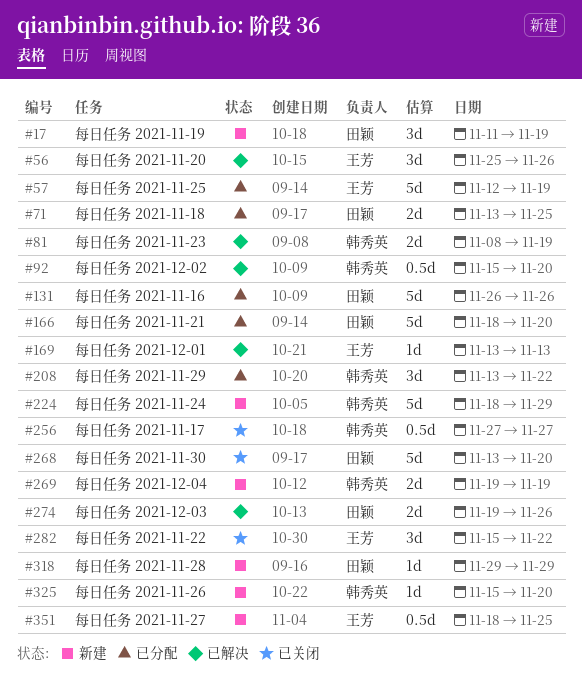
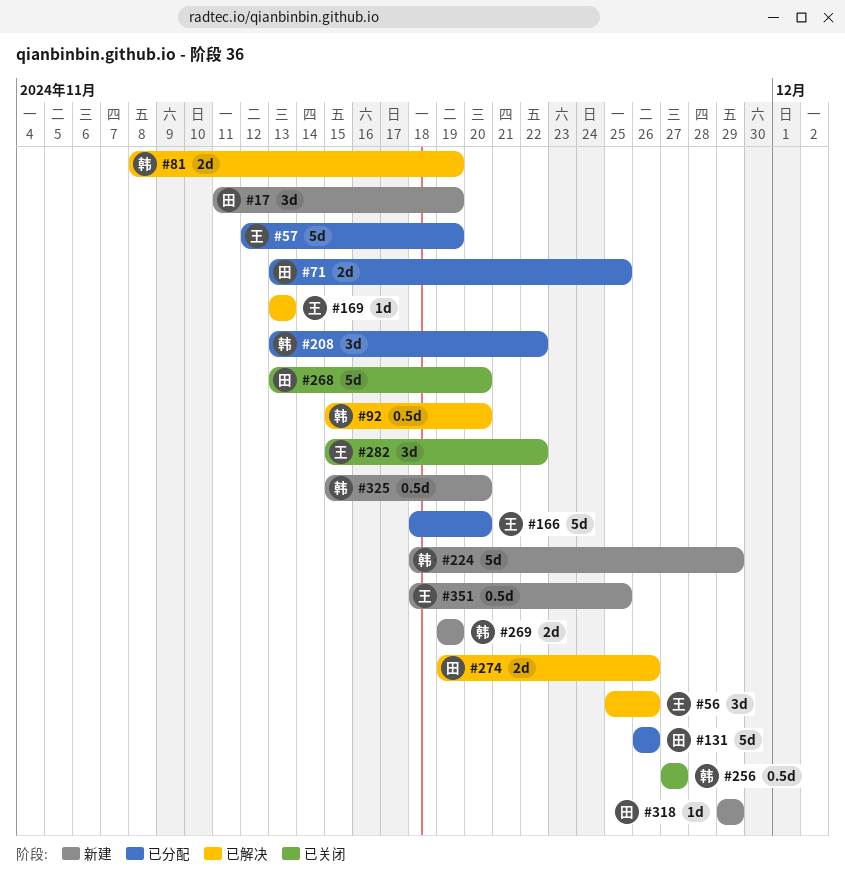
#166, owner: 田颖 -> 王芳
#325, estimate: 1d -> 0.5d

